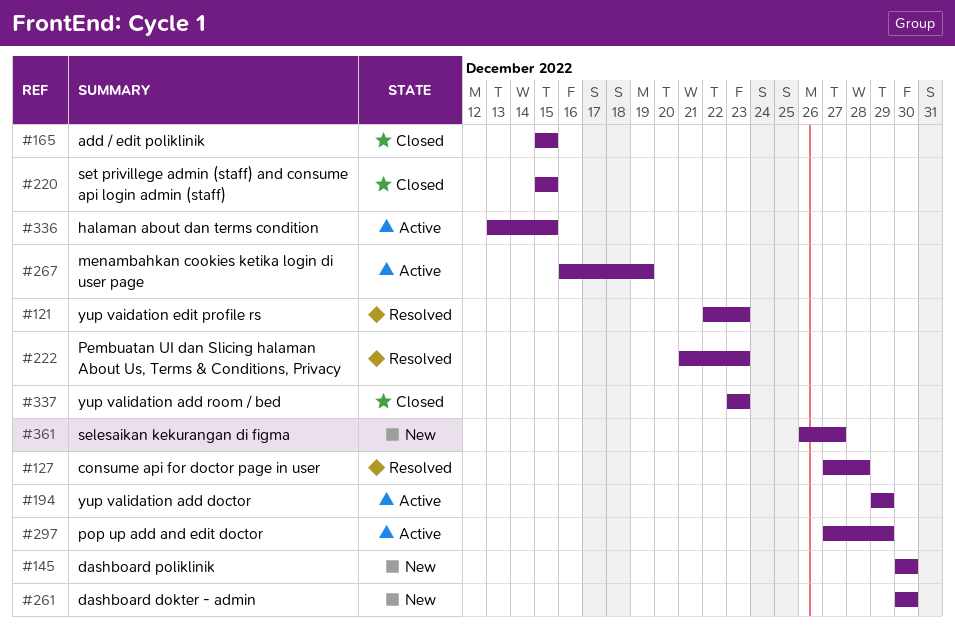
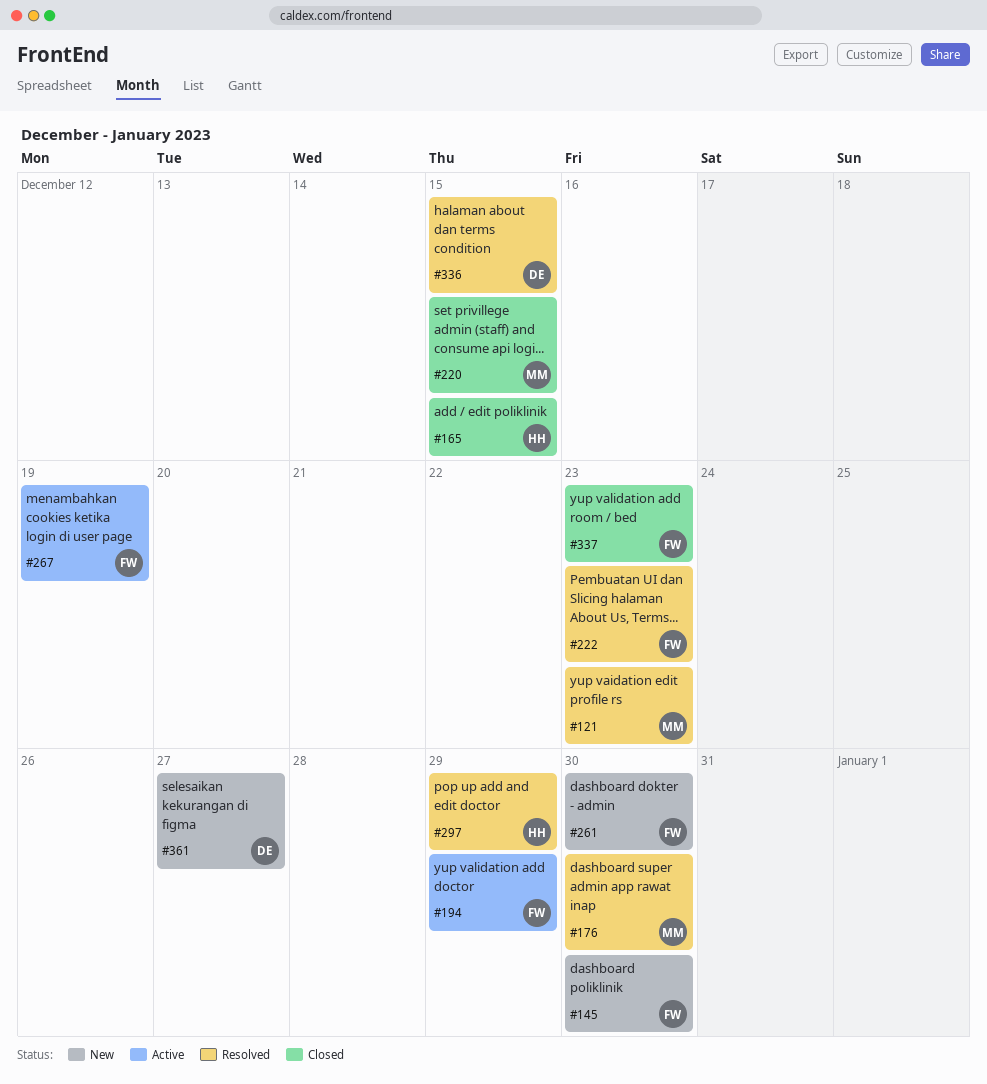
#127: present -> none
#176: none -> present
#297, status: Active -> Resolved
#336, status: Active -> Resolved

